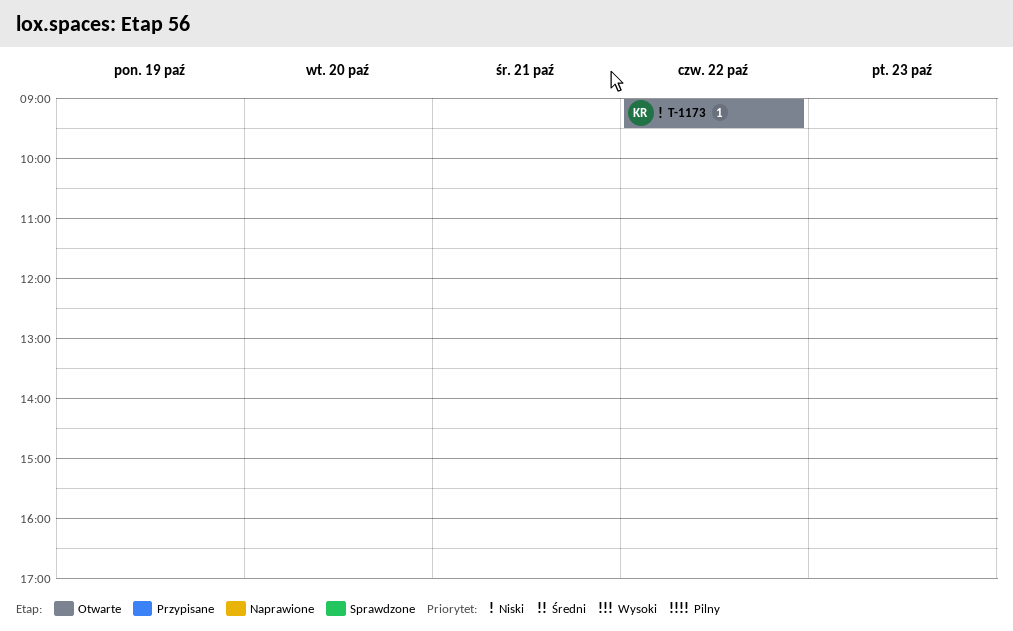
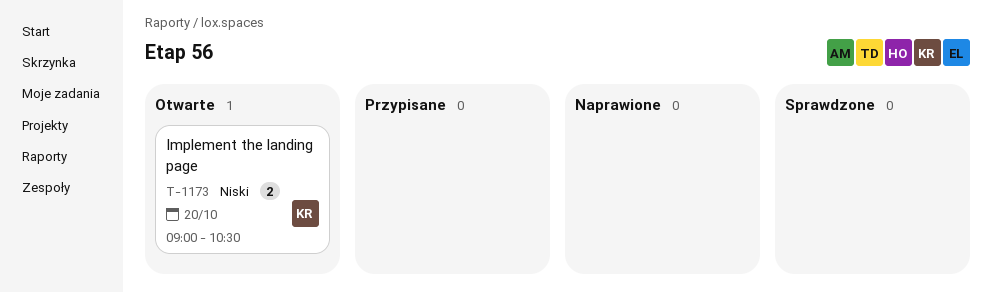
T-1173, estimate: 1 -> 2
T-1173, day: Oct 22 -> Oct 20
T-1173, ends: 09:30 -> 10:30

